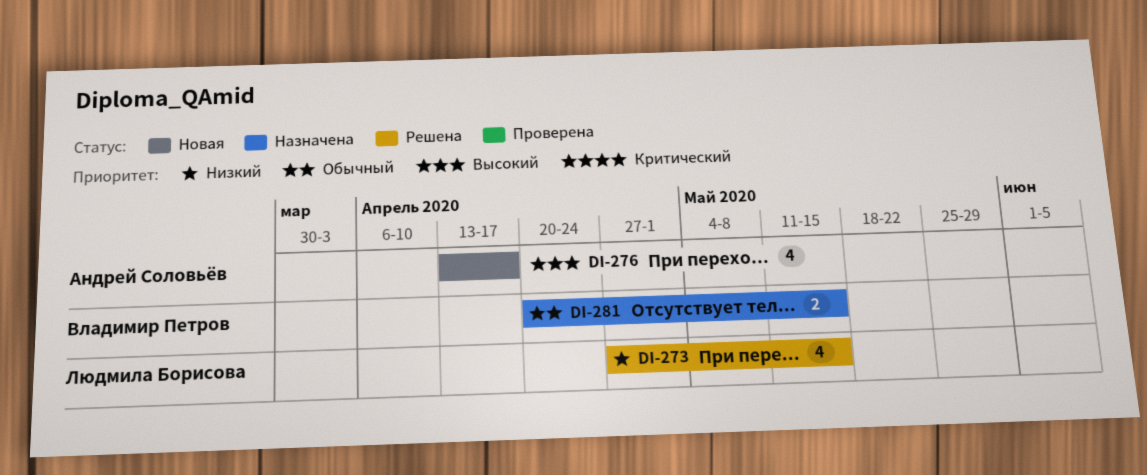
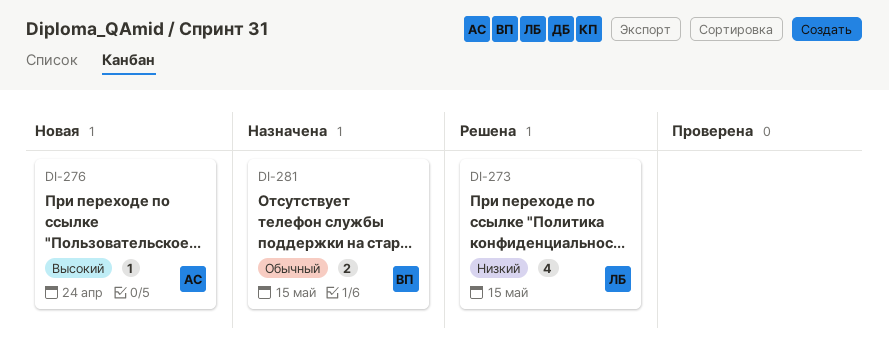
DI-276, estimate: 4 -> 1
DI-276, due: Apr 17 -> Apr 24

